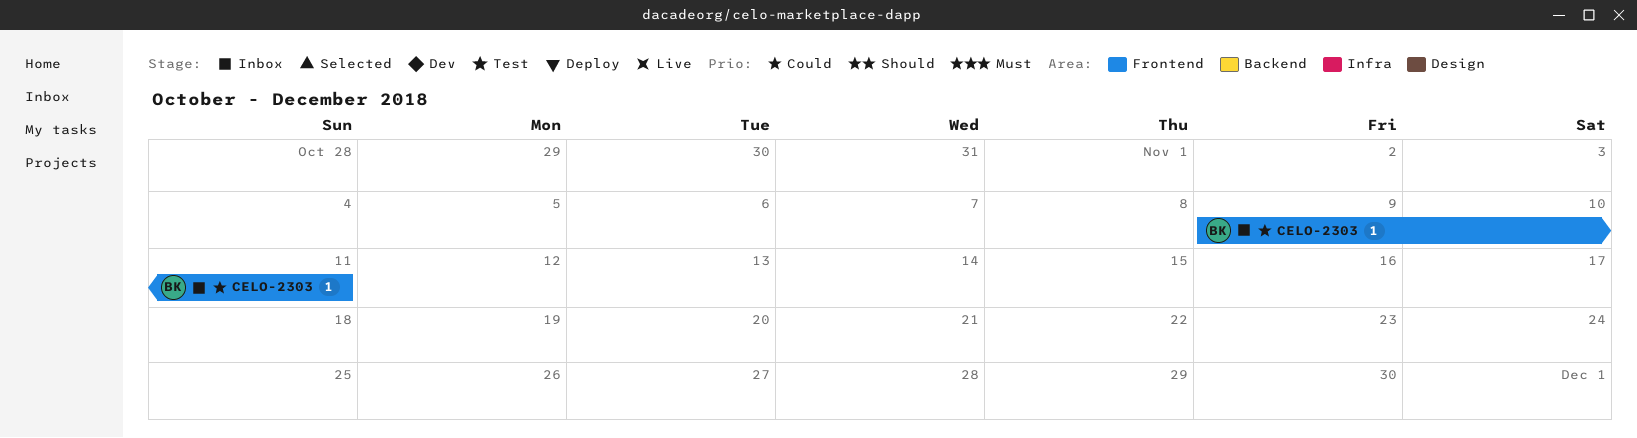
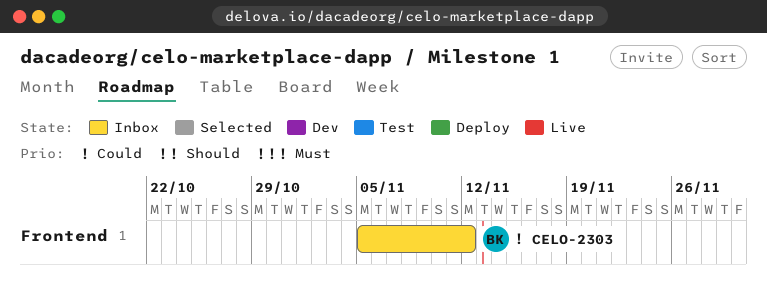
CELO-2303, start: Nov 9 -> Nov 5
CELO-2303, due: Nov 11 -> Nov 12

